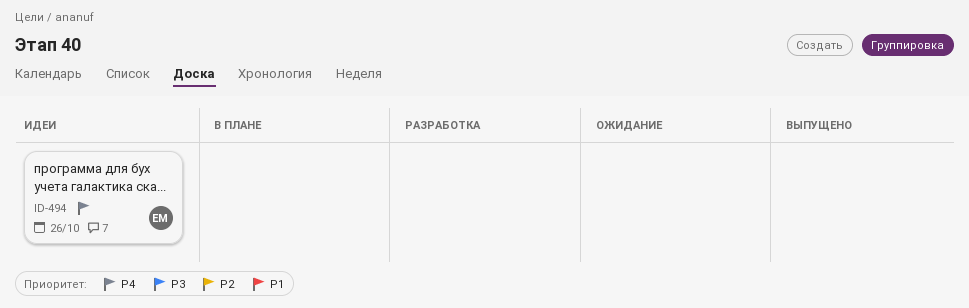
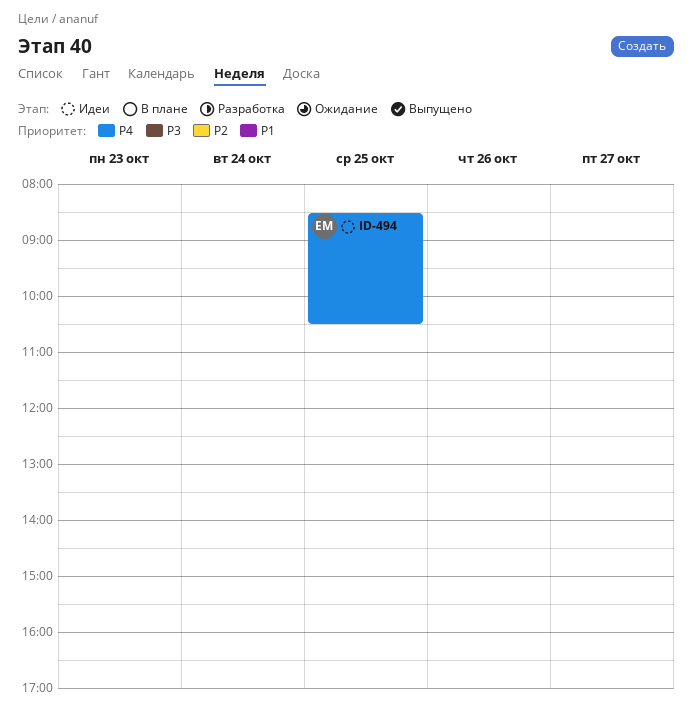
ID-494, day: Oct 26 -> Oct 25

